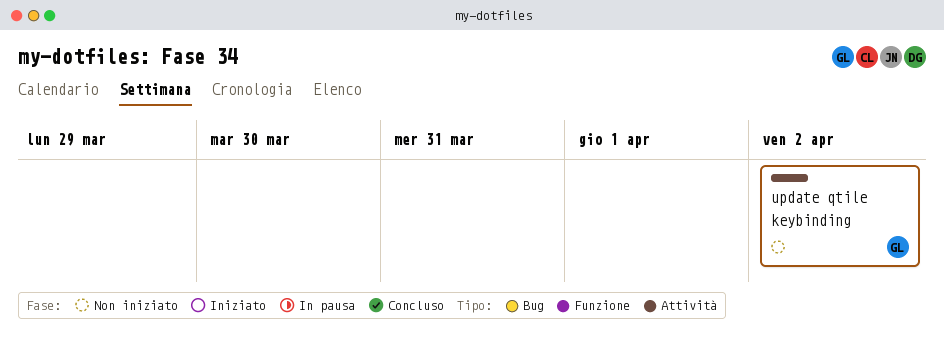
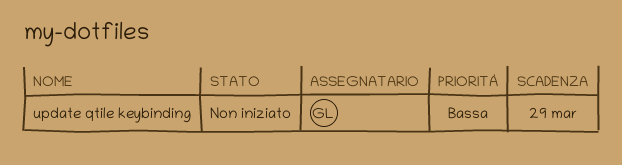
update qtile keybinding, due: Apr 2 -> Mar 29

